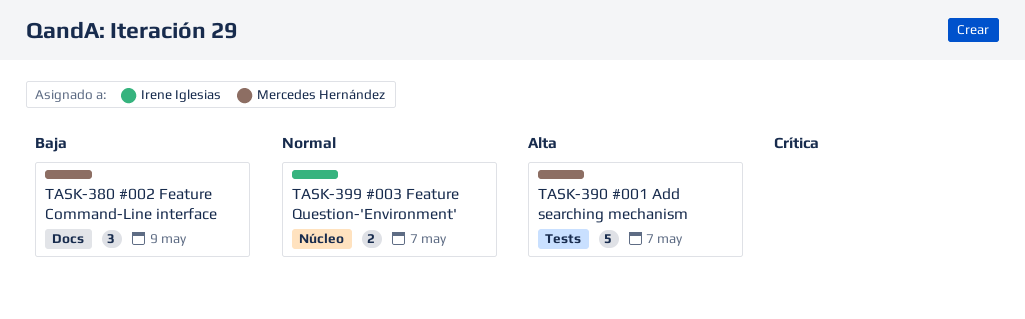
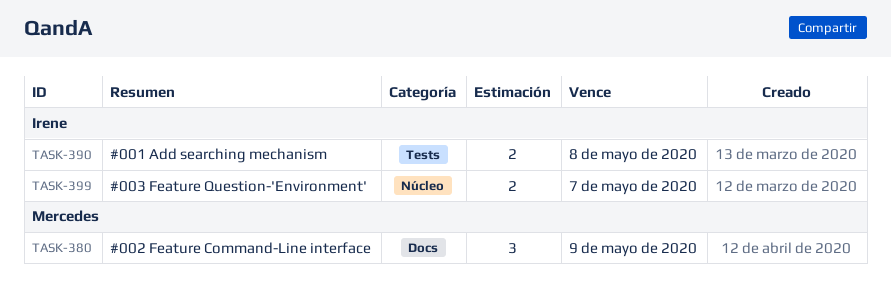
TASK-390, owner: Mercedes Hernández -> Irene Iglesias
TASK-390, estimate: 5 -> 2
TASK-390, due: May 7 -> May 8

